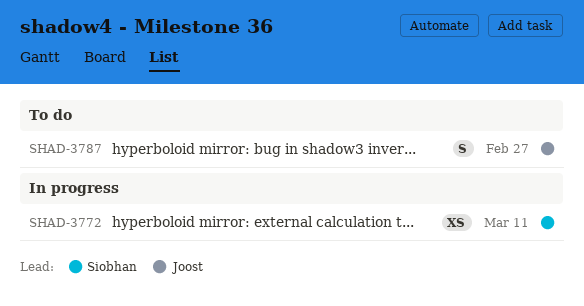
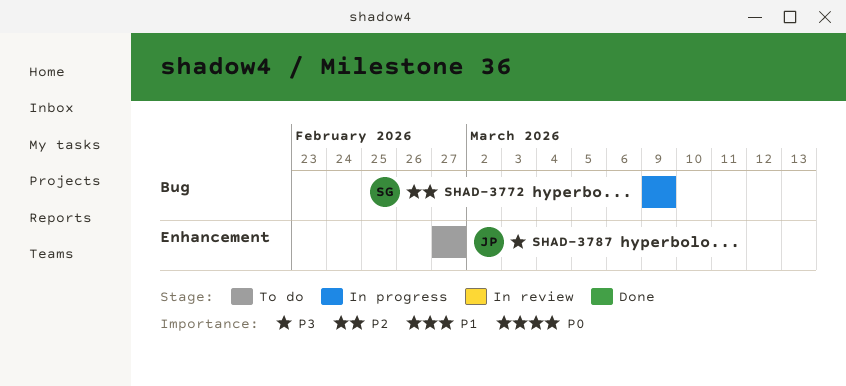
SHAD-3772, due: Mar 11 -> Mar 9

